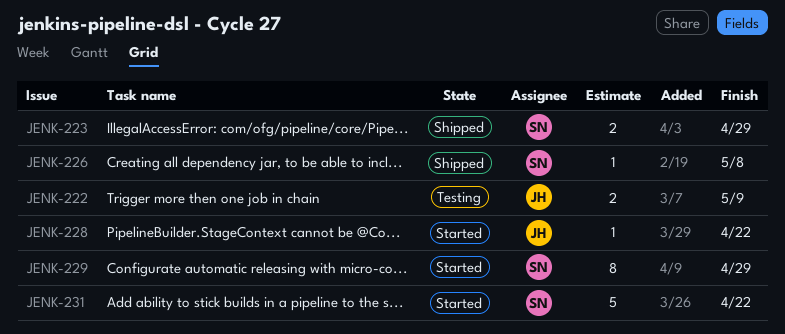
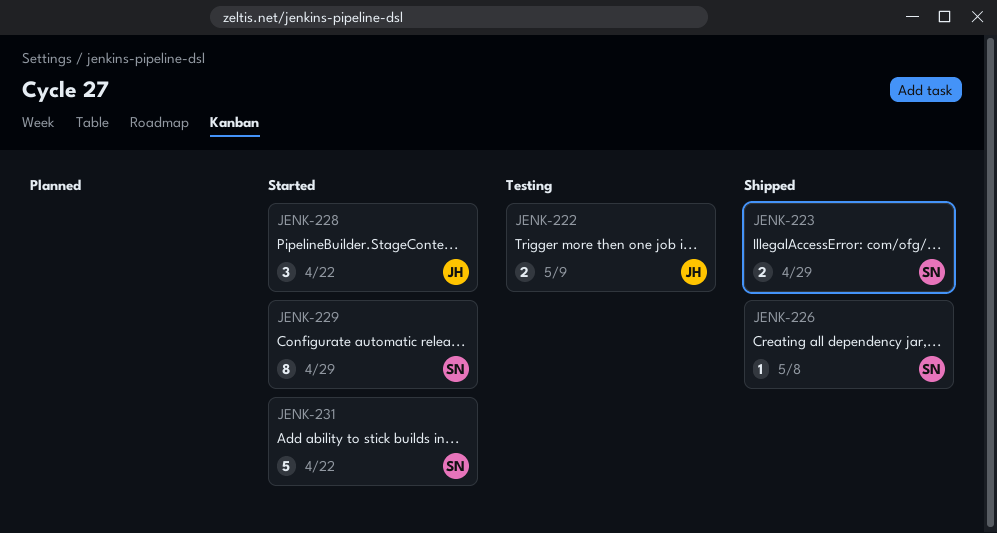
JENK-228, estimate: 1 -> 3

